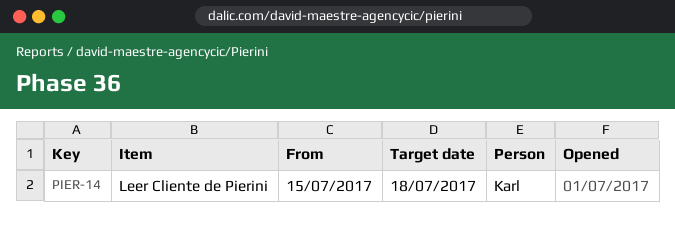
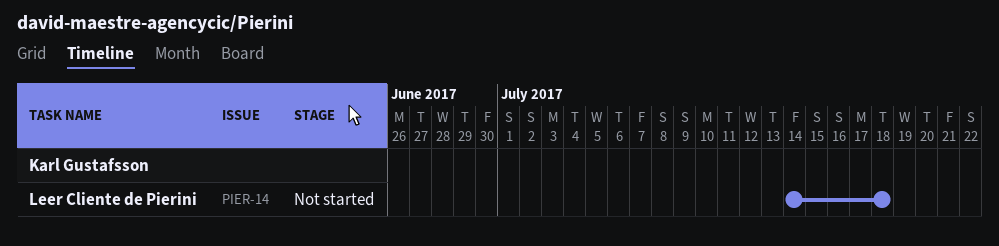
PIER-14, start: Jul 15 -> Jul 14

